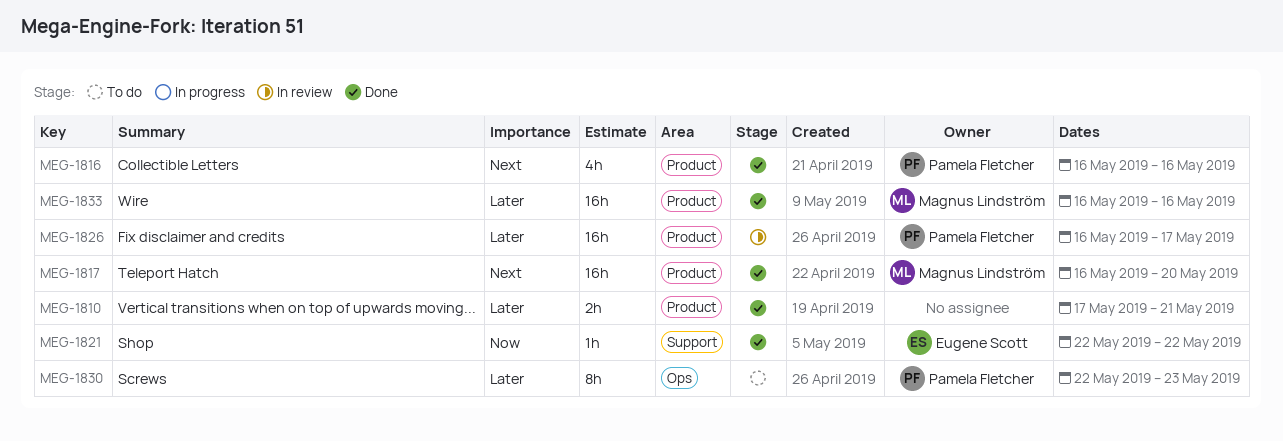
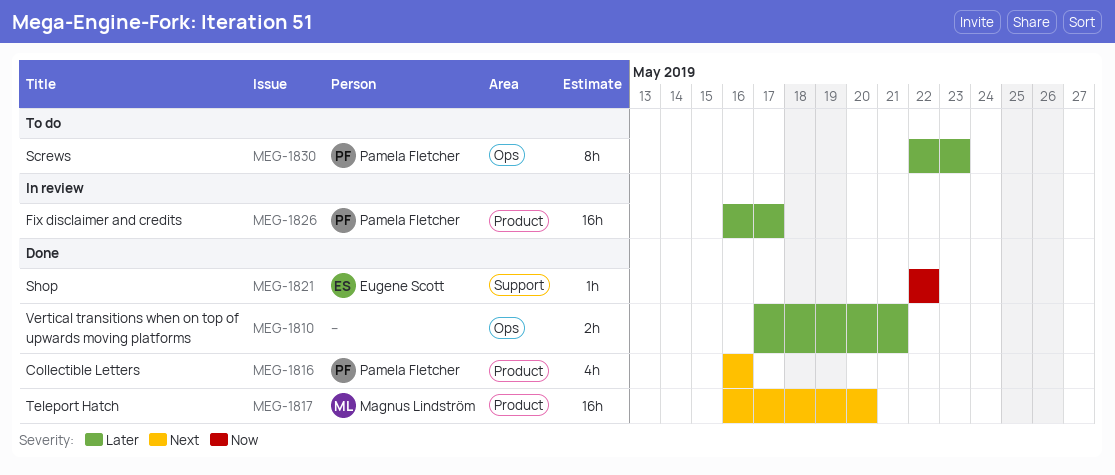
MEG-1810, label: Product -> Ops
MEG-1833: present -> none

